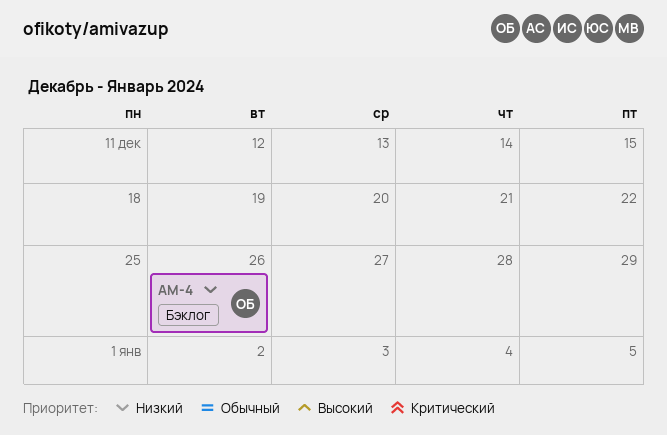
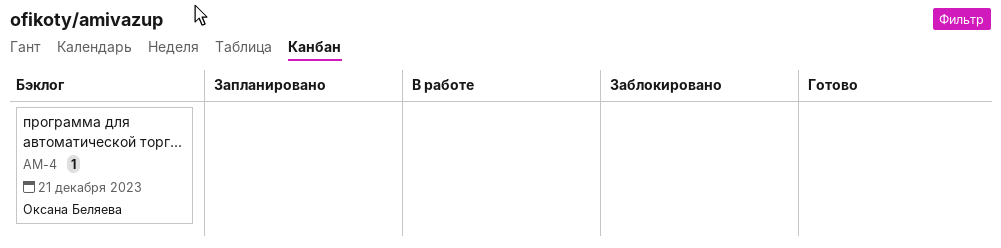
AM-4, due: Dec 26 -> Dec 21

